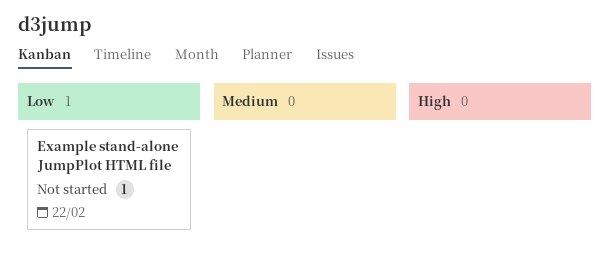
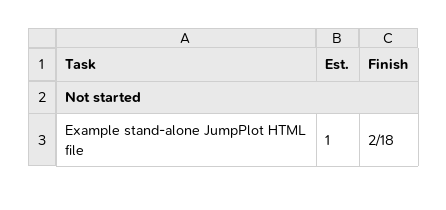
Example stand-alone JumpPlot HTML file, due: Feb 22 -> Feb 18

